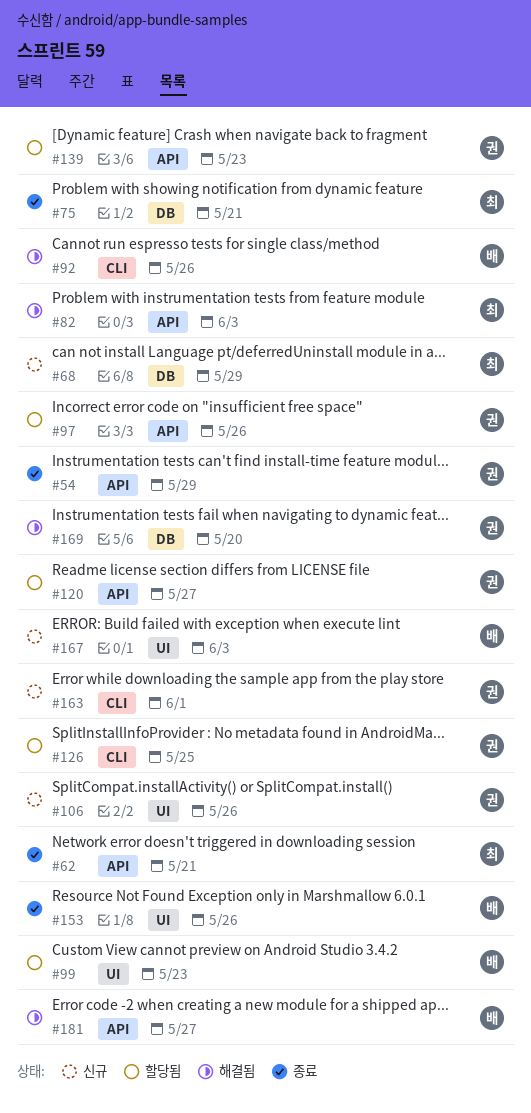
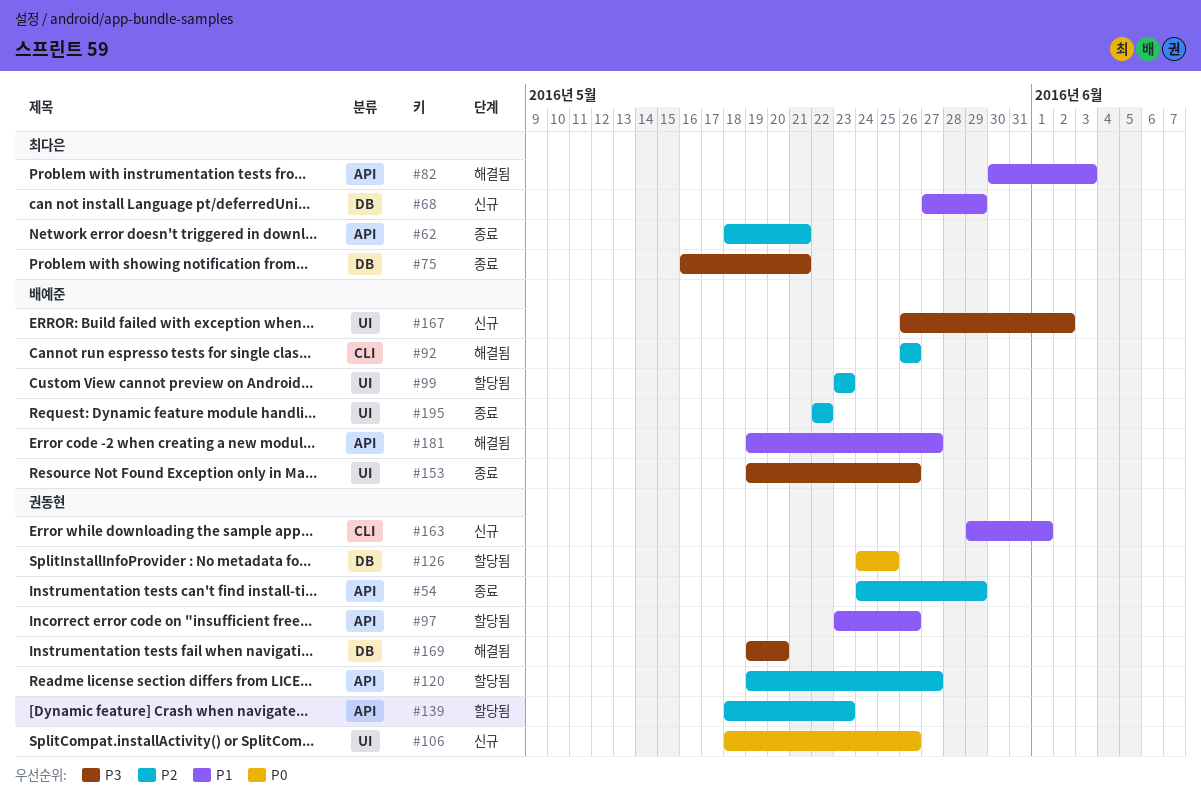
#126, label: CLI -> DB
#167, due: Jun 3 -> Jun 2
#195: none -> present

